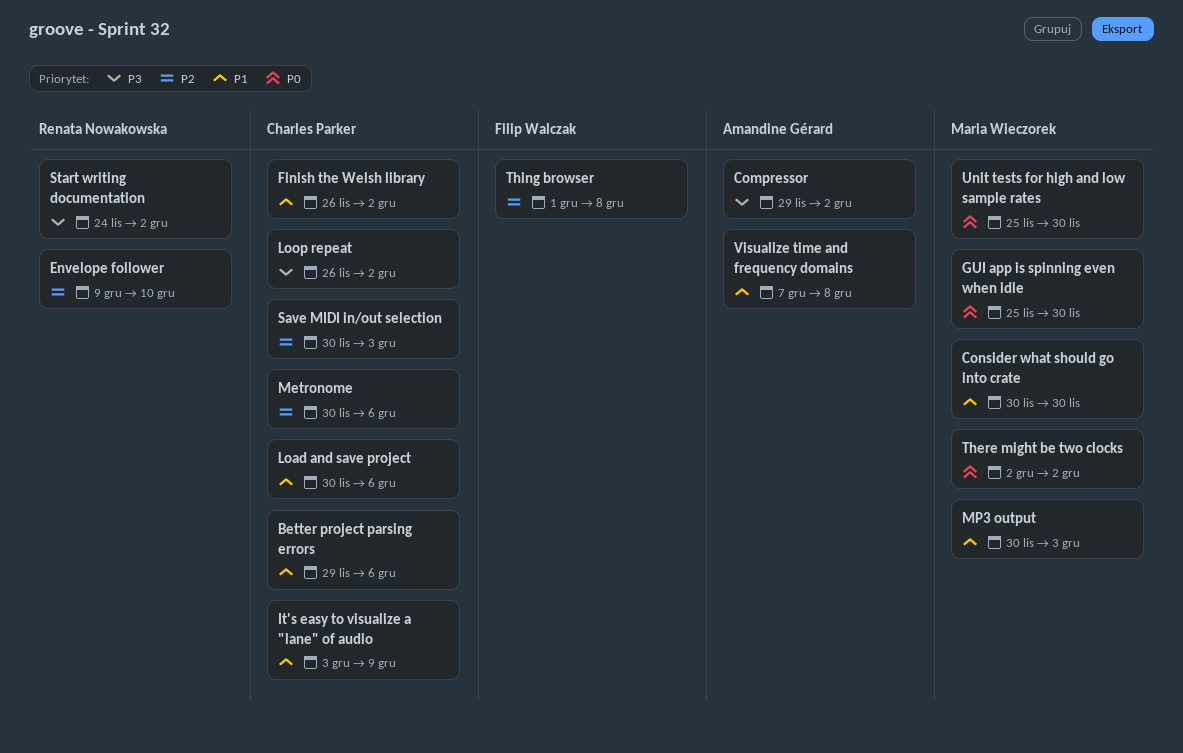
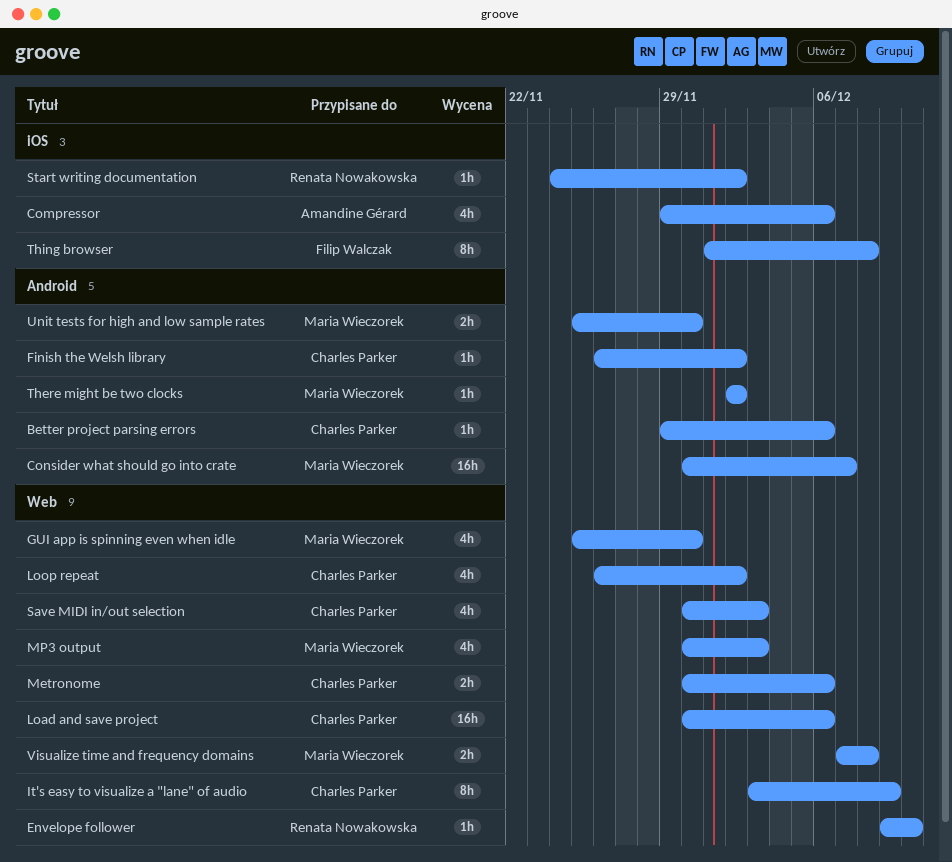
Compressor, due: Dec 2 -> Dec 6
Consider what should go into crate, due: Nov 30 -> Dec 7
Visualize time and frequency domains, owner: Amandine Gérard -> Maria Wieczorek

